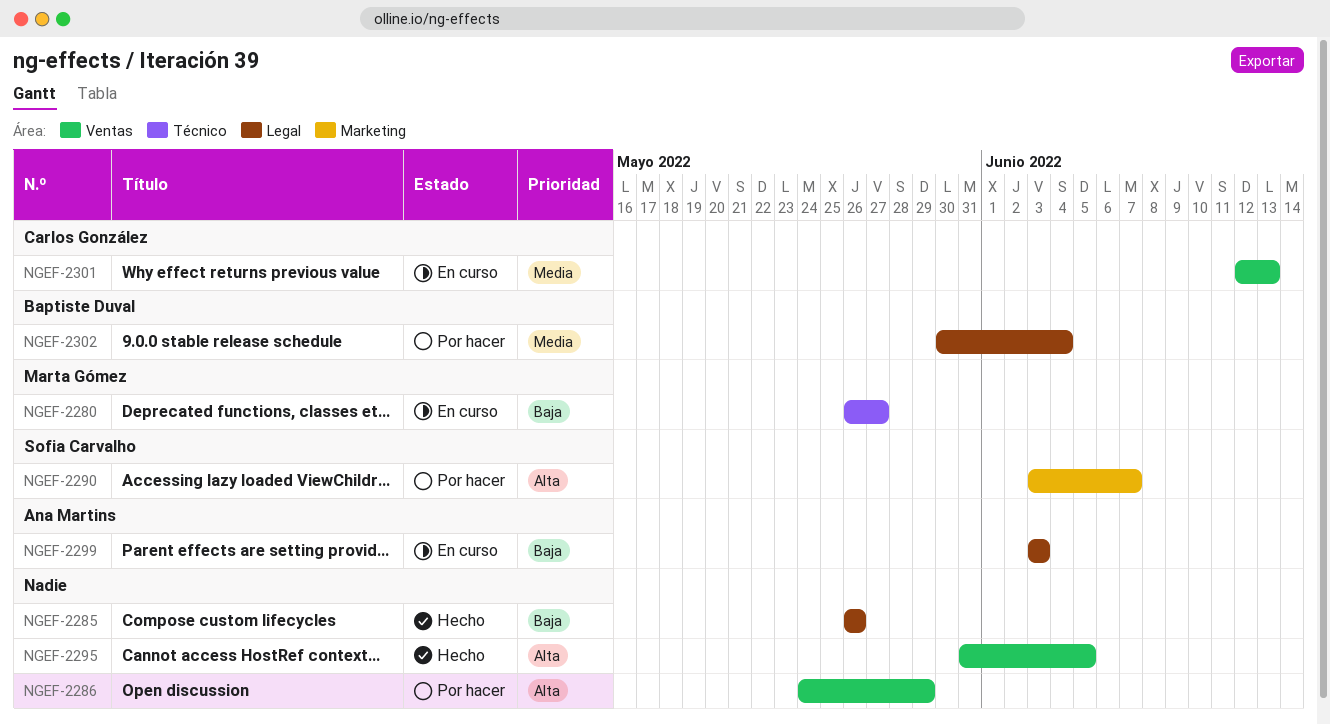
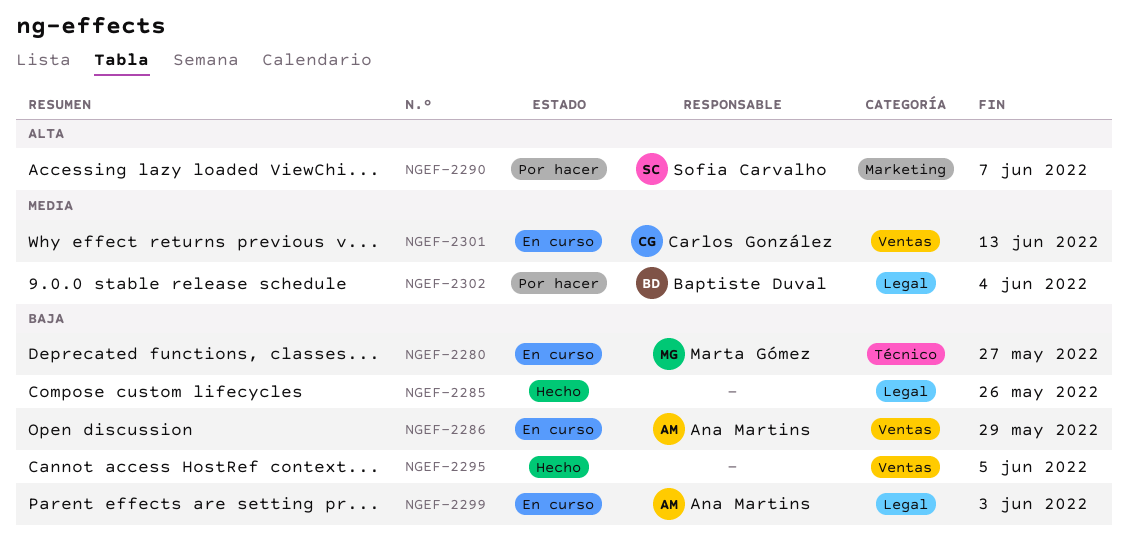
NGEF-2286, status: Por hacer -> En curso
NGEF-2286, owner: none -> Ana Martins
NGEF-2286, priority: Alta -> Baja
NGEF-2295, priority: Alta -> Baja

